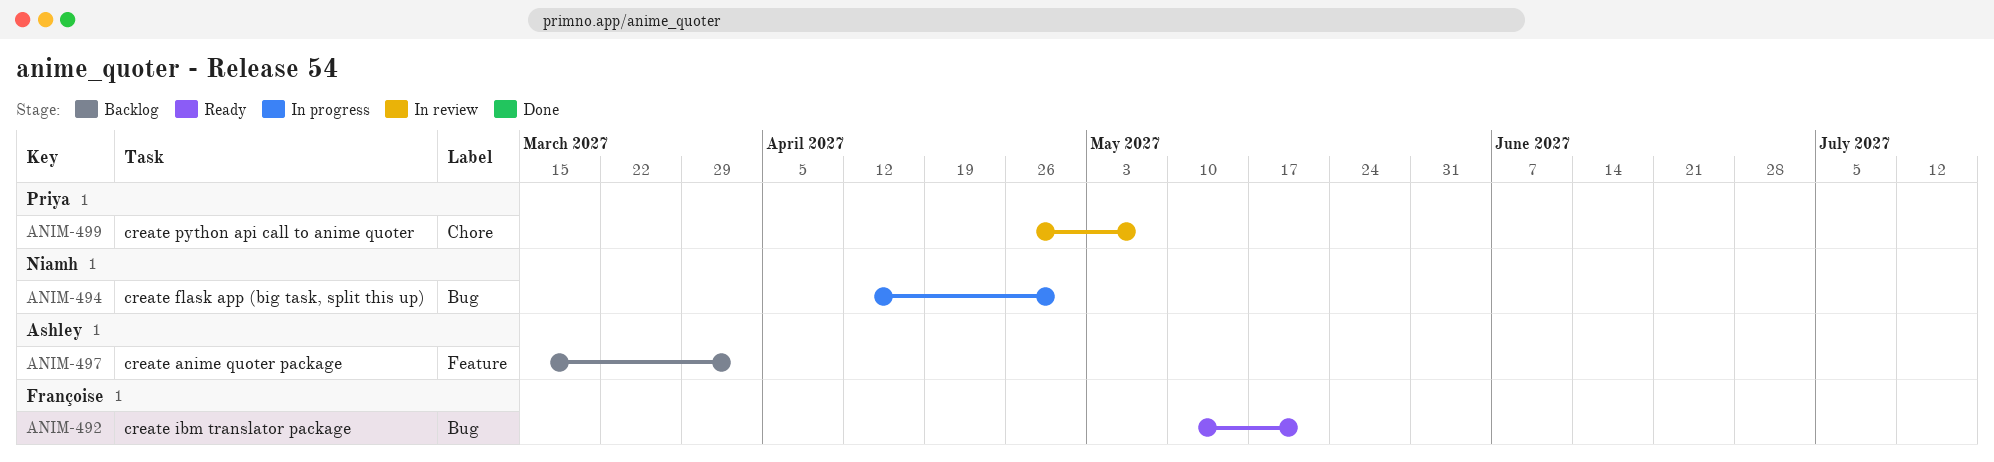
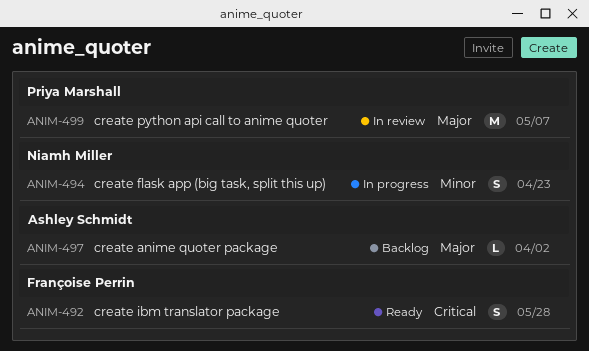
ANIM-492, due: May 21 -> May 28
ANIM-494, due: Apr 30 -> Apr 23

